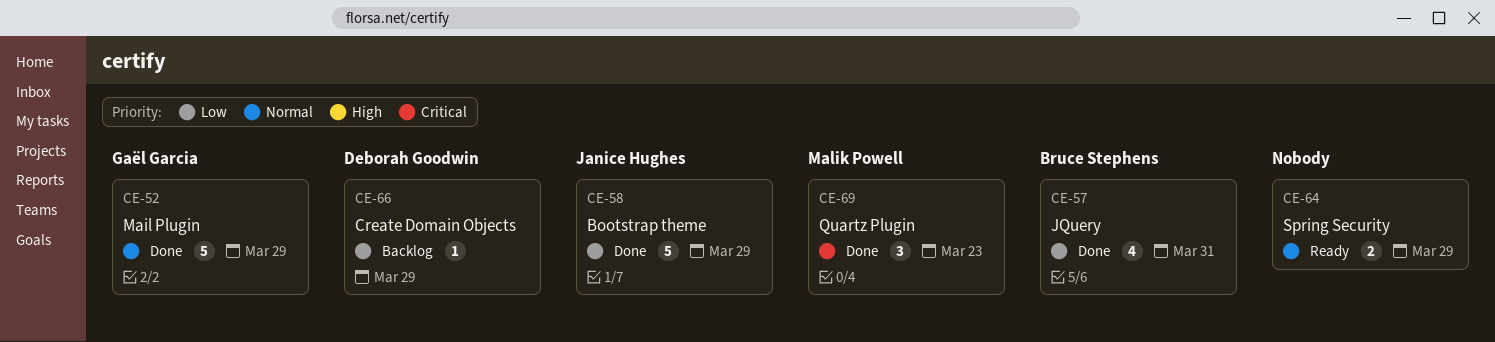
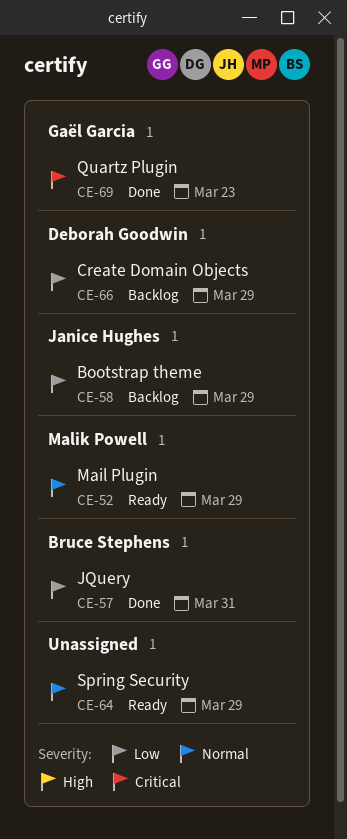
CE-52, status: Done -> Ready
CE-52, owner: Gaël Garcia -> Malik Powell
CE-58, status: Done -> Backlog
CE-69, owner: Malik Powell -> Gaël Garcia

